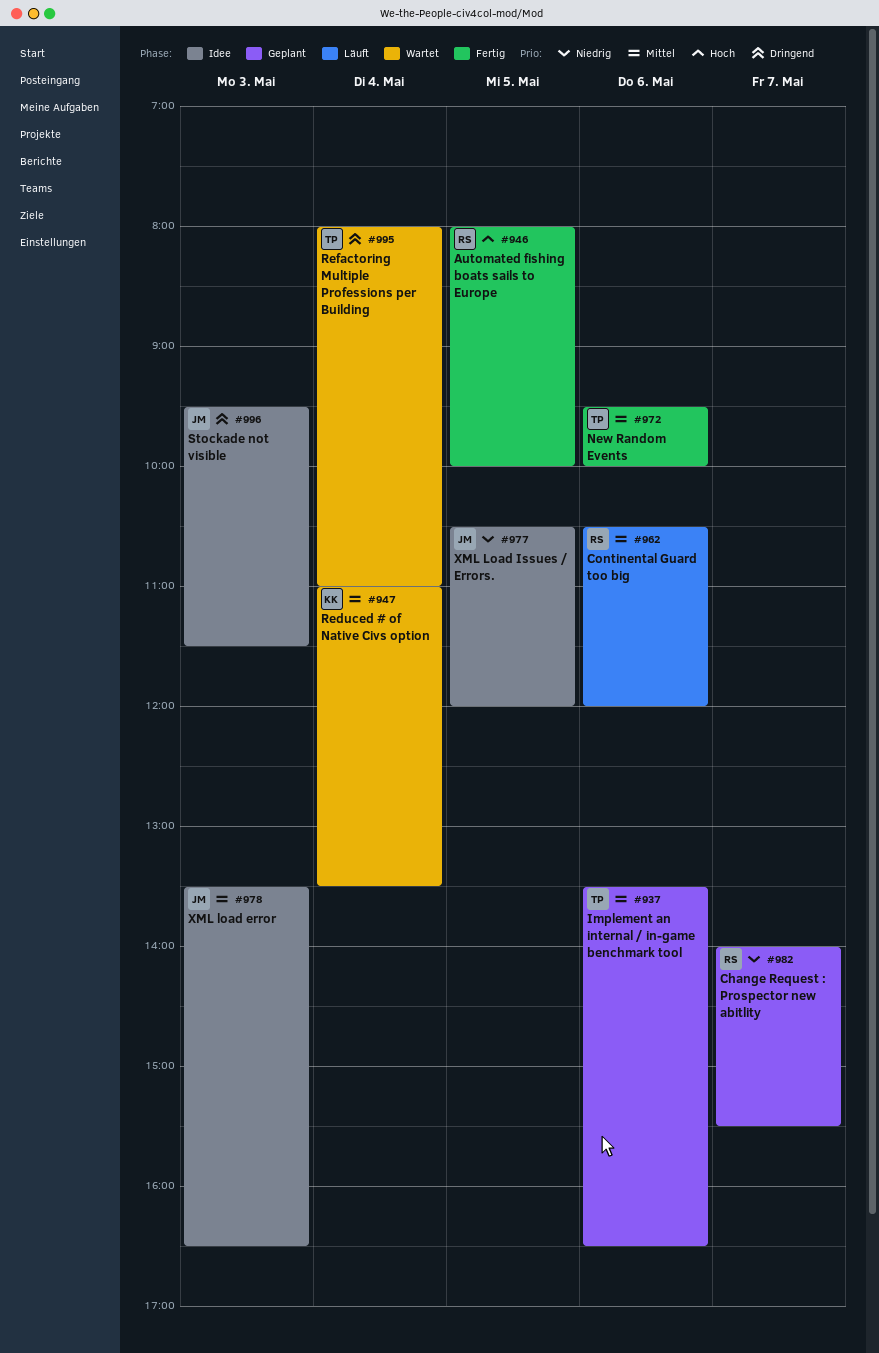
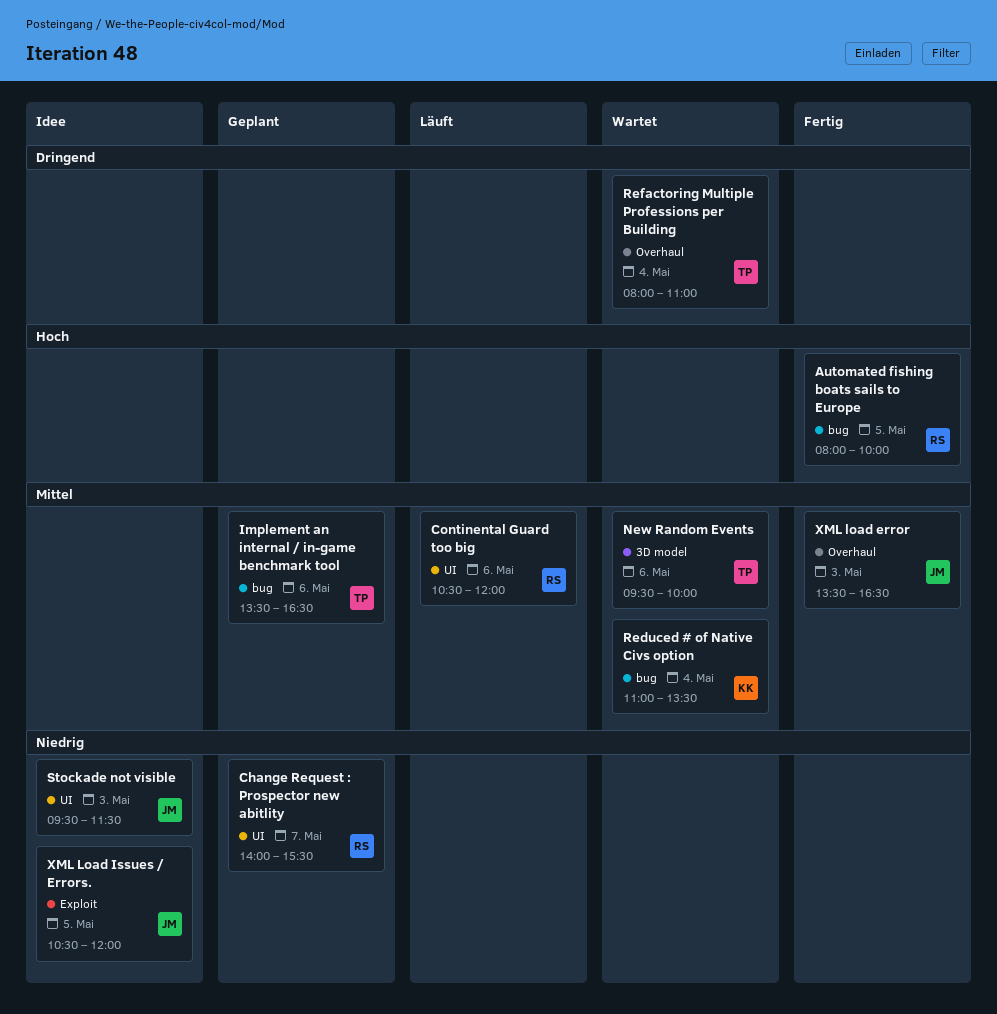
New Random Events, status: Fertig -> Wartet
Stockade not visible, priority: Dringend -> Niedrig
XML load error, status: Idee -> Fertig

